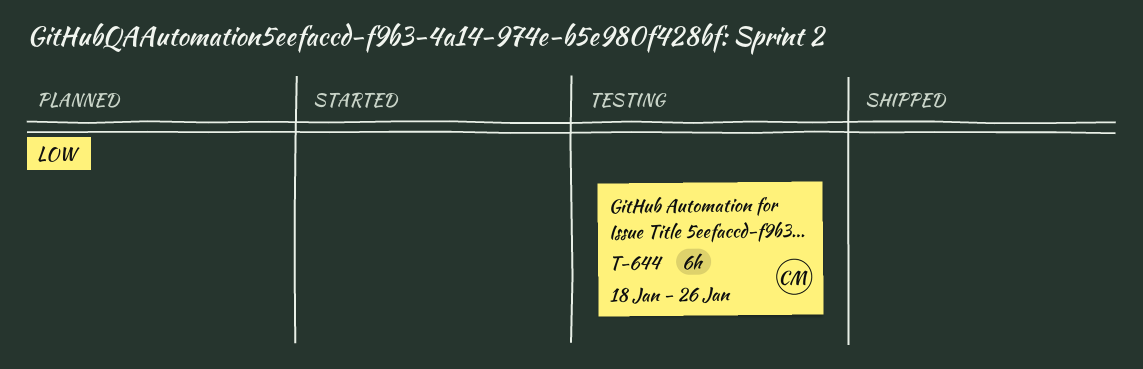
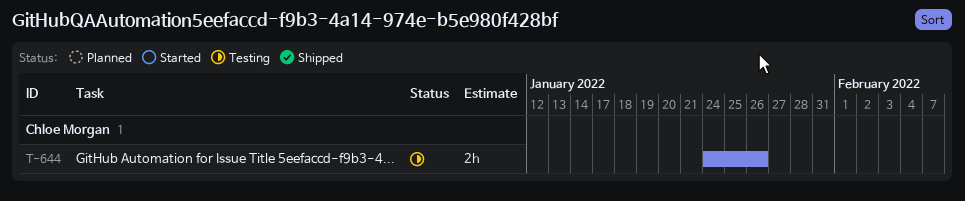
T-644, estimate: 6h -> 2h
T-644, start: Jan 18 -> Jan 24

